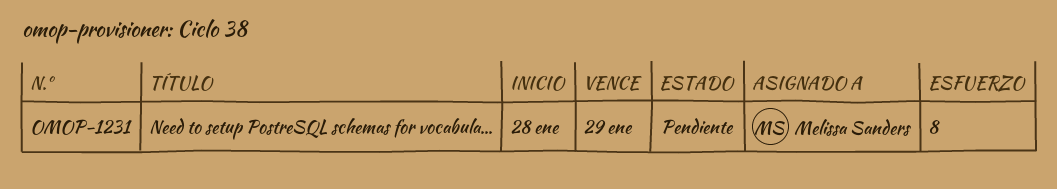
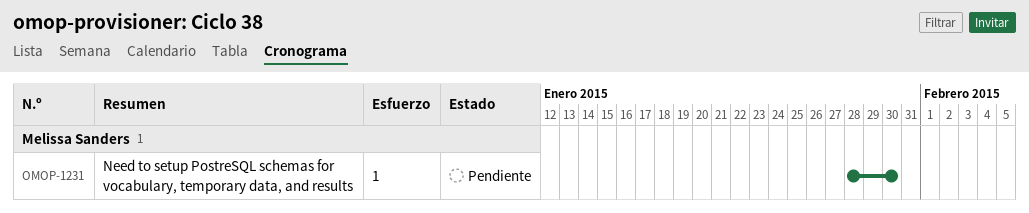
OMOP-1231, estimate: 8 -> 1
OMOP-1231, due: Jan 29 -> Jan 30

